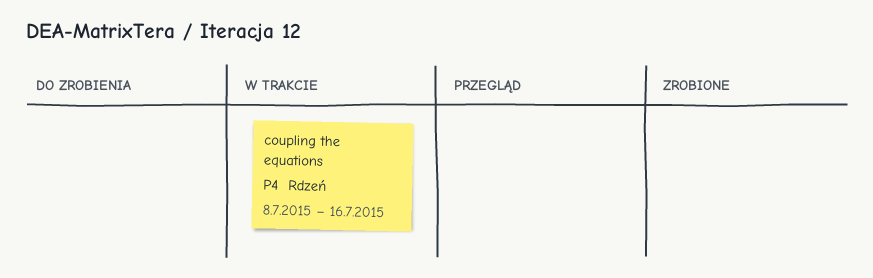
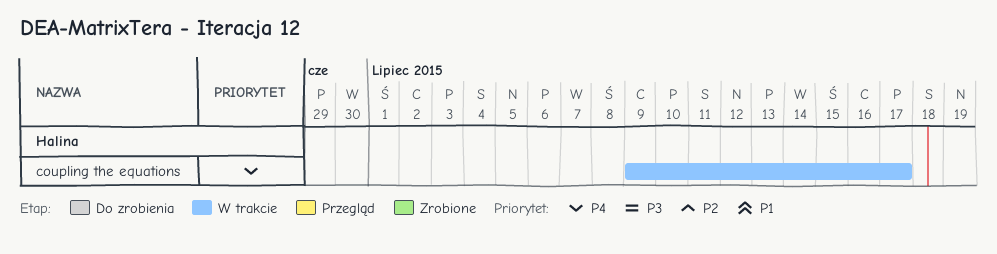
coupling the equations, start: Jul 8 -> Jul 9
coupling the equations, due: Jul 16 -> Jul 17

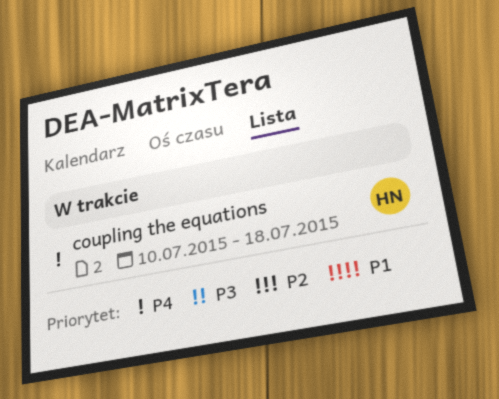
coupling the equations, start: Jul 9 -> Jul 10
coupling the equations, due: Jul 17 -> Jul 18

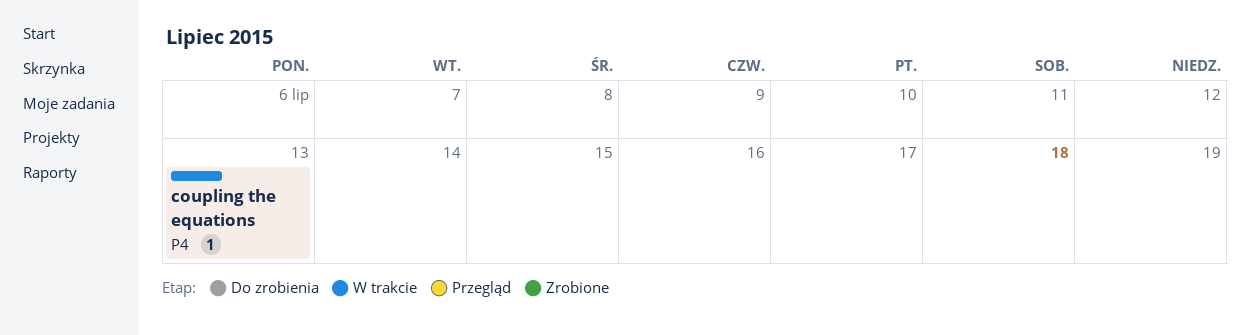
coupling the equations, due: Jul 18 -> Jul 13

